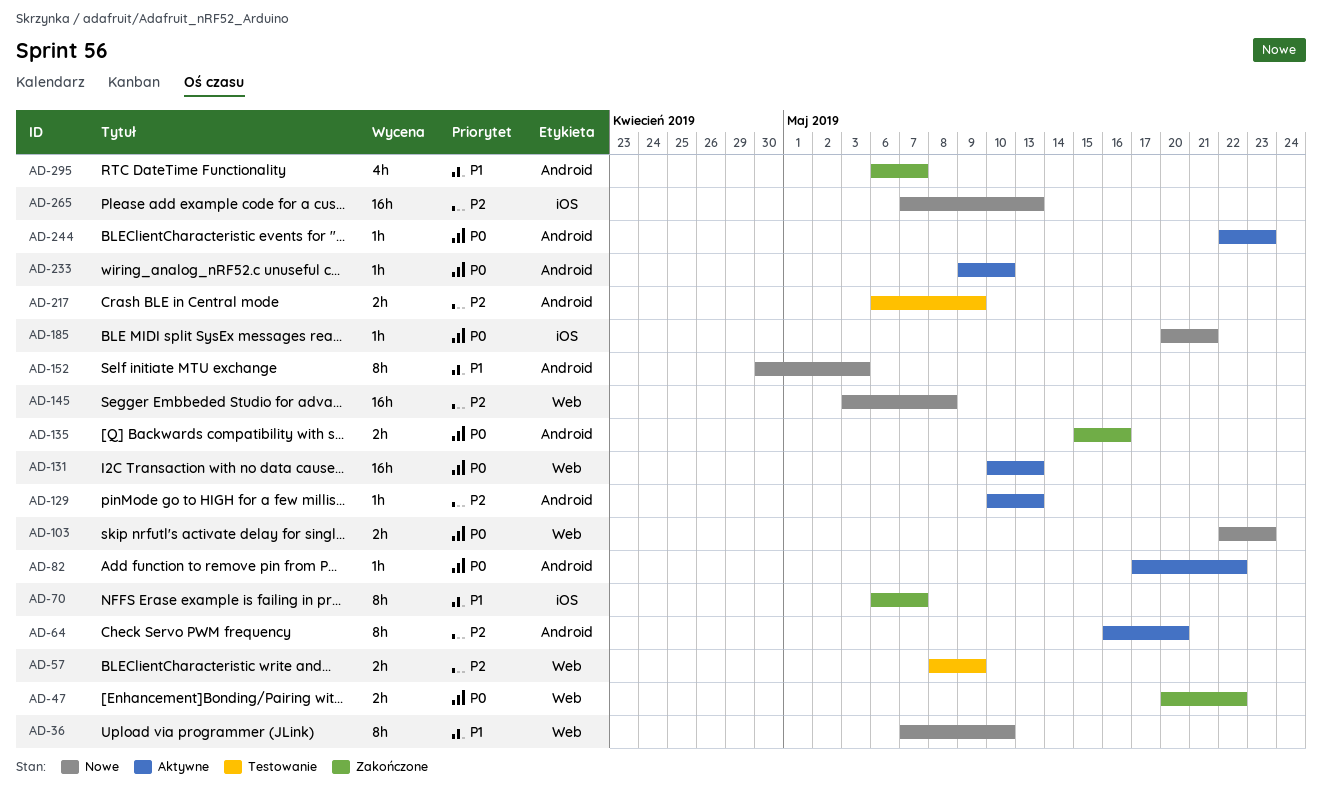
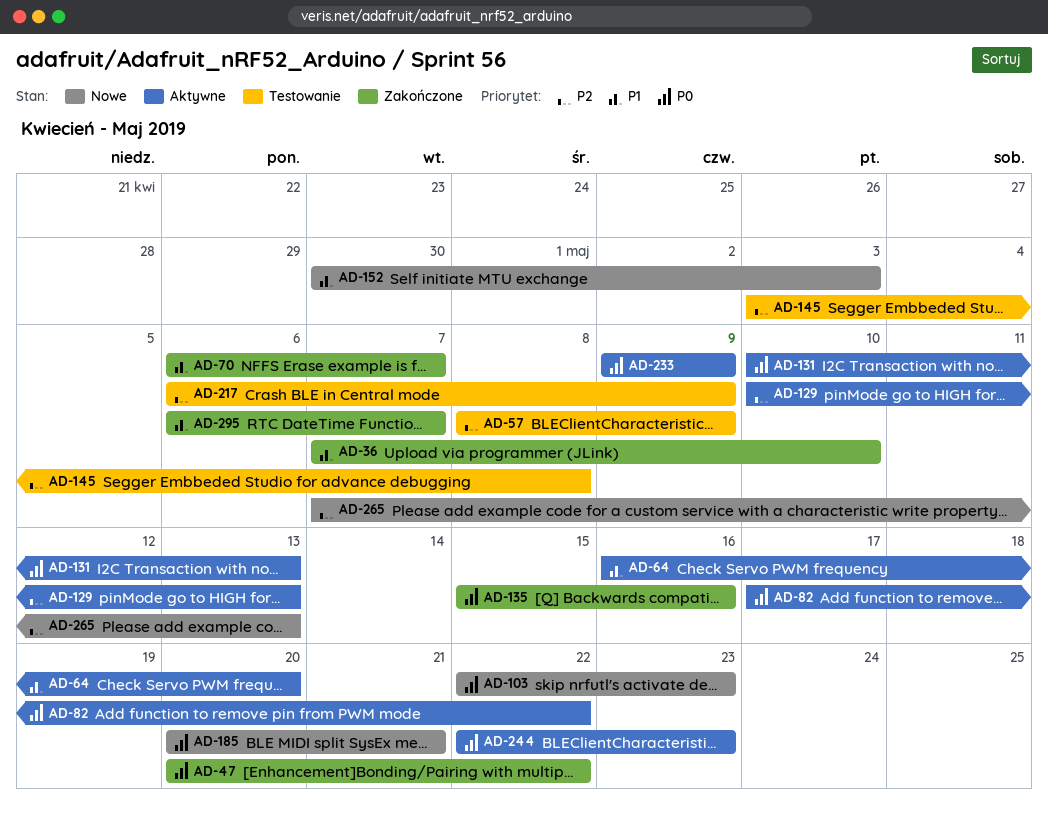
AD-36, status: Nowe -> Zakończone
AD-64, priority: P2 -> P1
AD-145, status: Nowe -> Testowanie
AD-233, due: May 10 -> May 9

